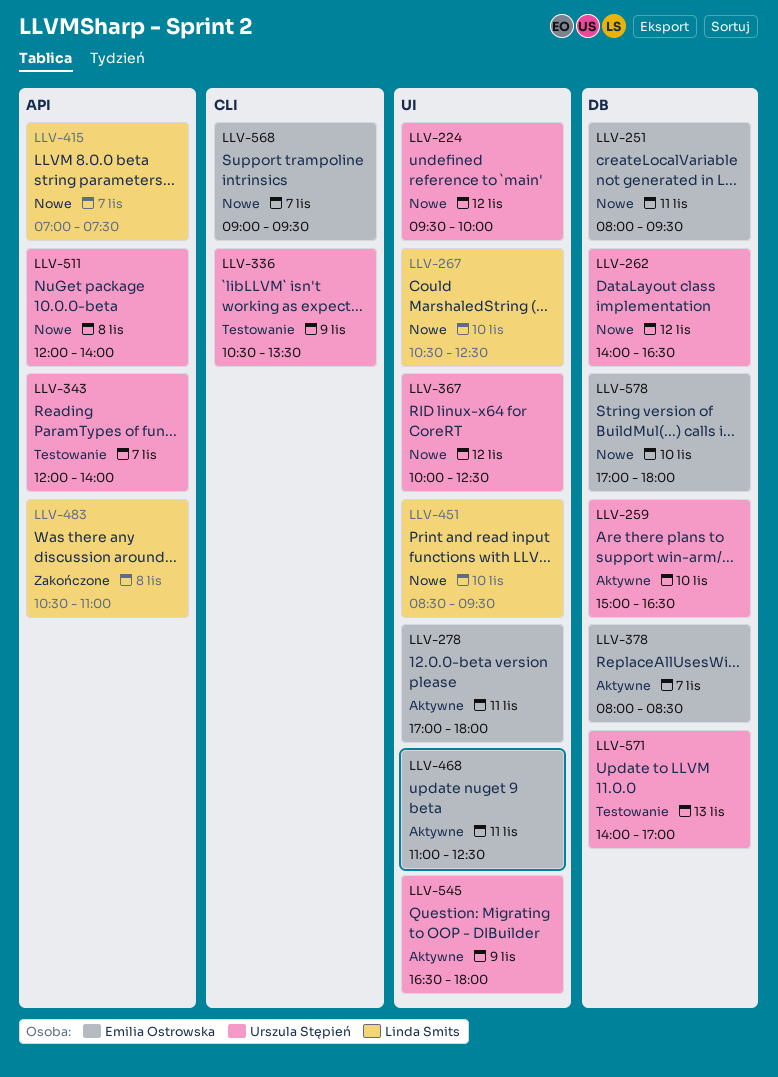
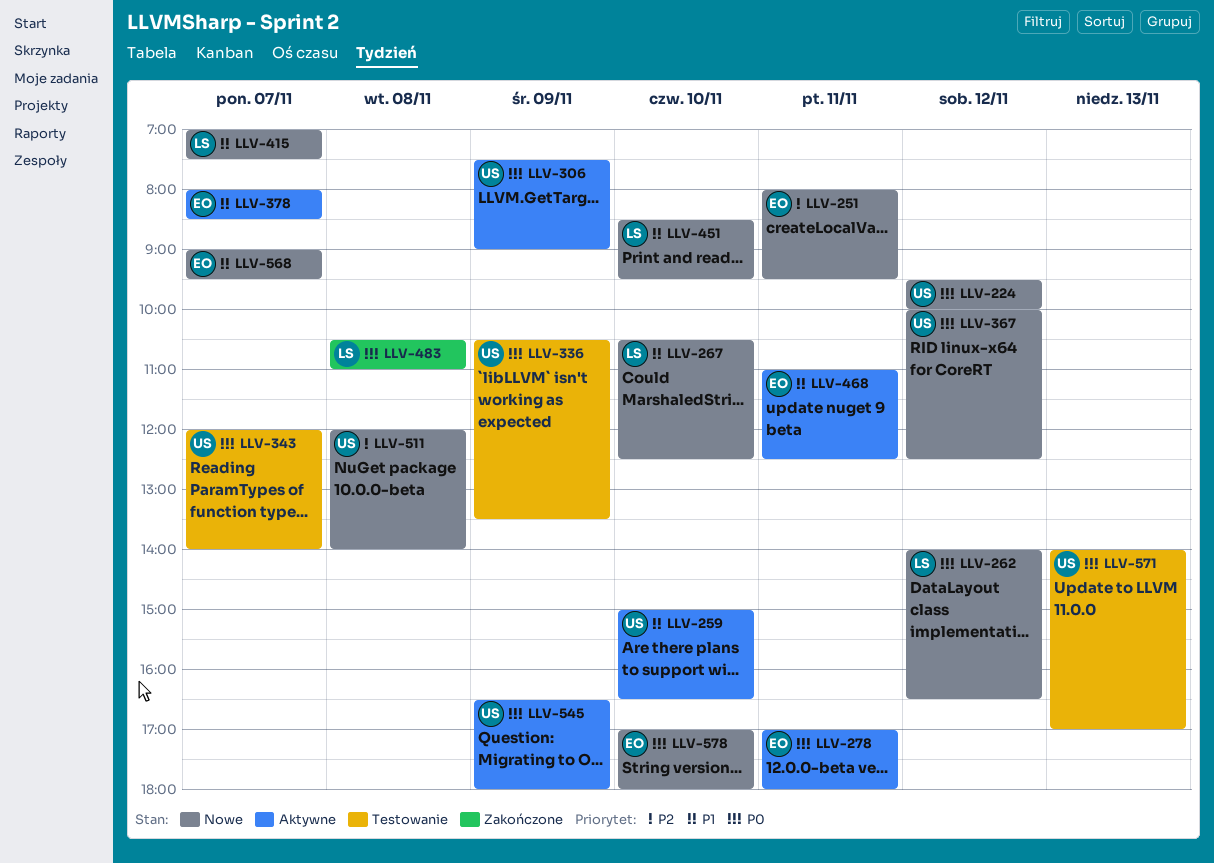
LLV-262, owner: Urszula Stępień -> Linda Smits
LLV-306: none -> present

